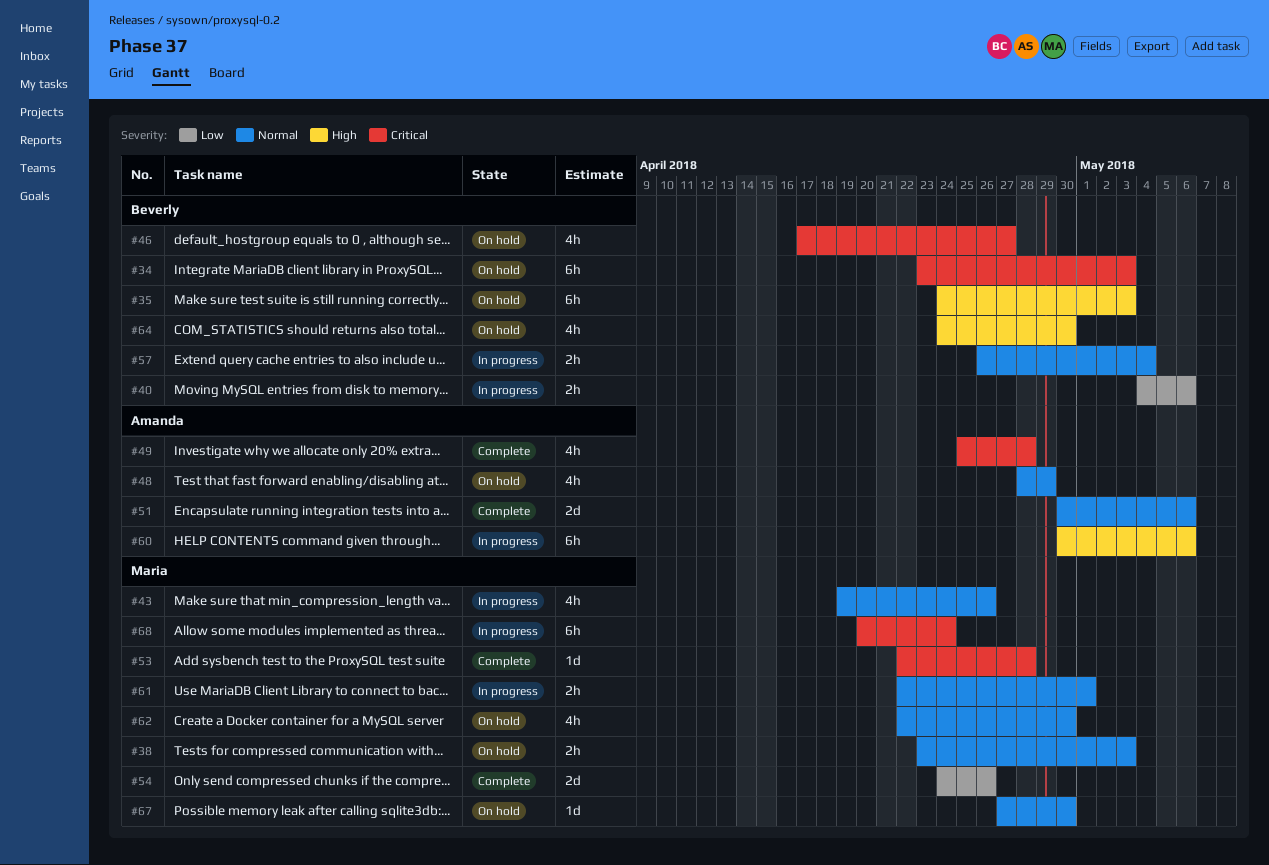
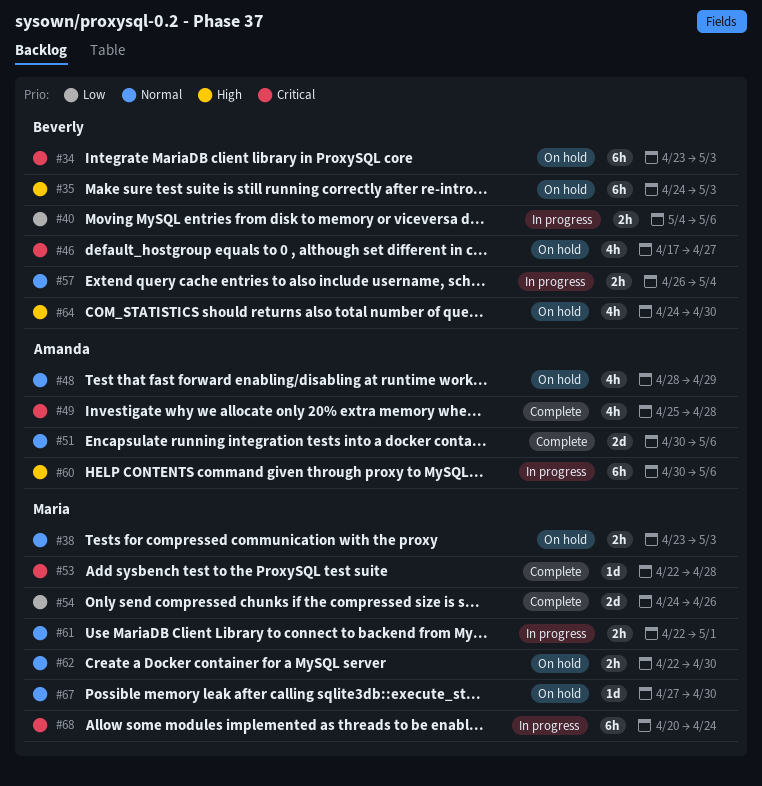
#43: present -> none
#62, estimate: 4h -> 2h

